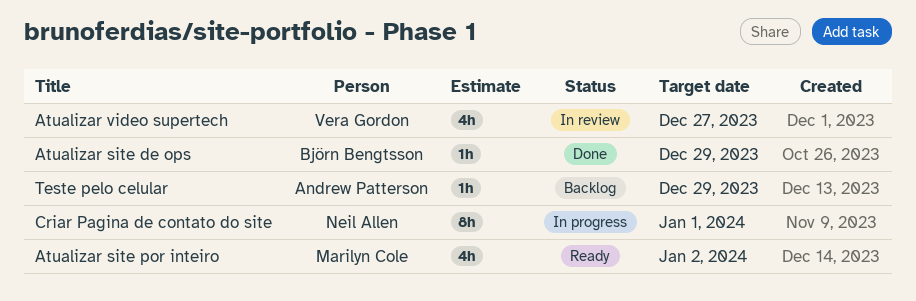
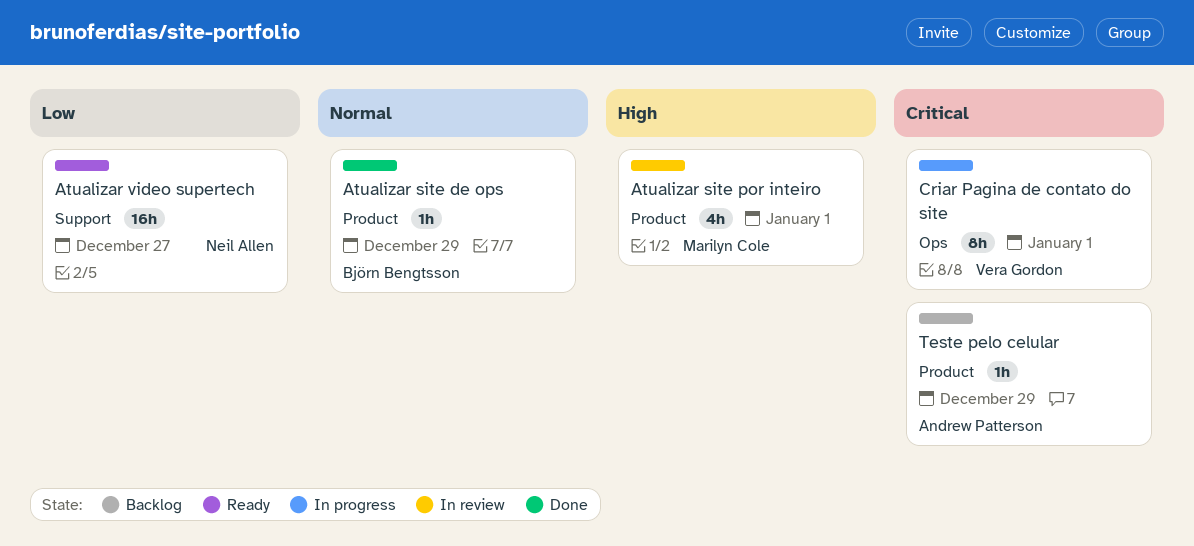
Atualizar site por inteiro, status: Ready -> In review
Atualizar site por inteiro, due: Jan 2 -> Jan 1
Atualizar video supertech, status: In review -> Ready
Atualizar video supertech, owner: Vera Gordon -> Neil Allen
Atualizar video supertech, estimate: 4h -> 16h
Criar Pagina de contato do site, owner: Neil Allen -> Vera Gordon

